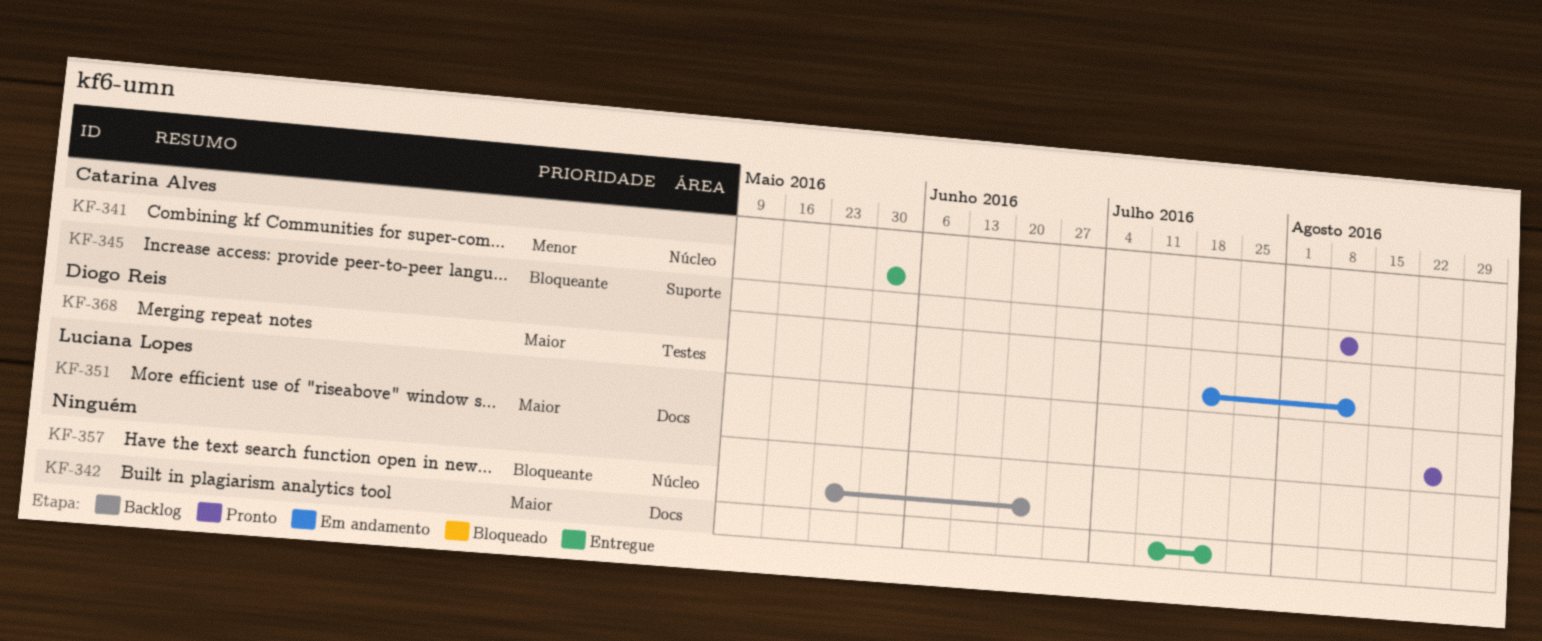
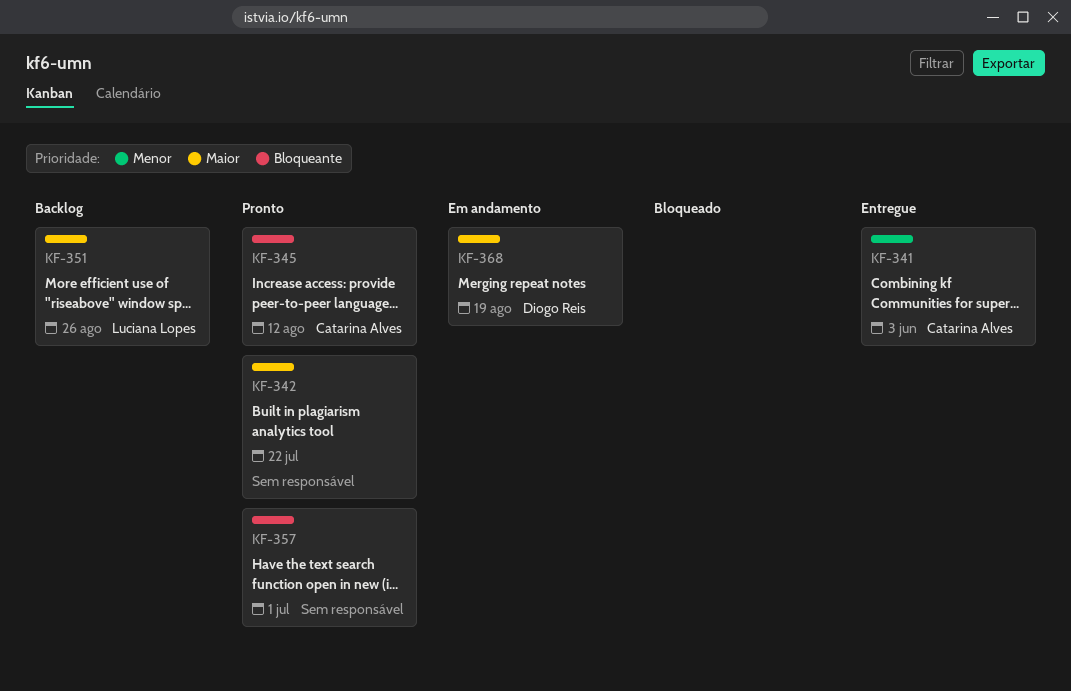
KF-342, status: Entregue -> Pronto
KF-351, status: Pronto -> Backlog
KF-357, status: Backlog -> Pronto
KF-357, due: Jun 24 -> Jul 1
KF-368, due: Aug 12 -> Aug 19

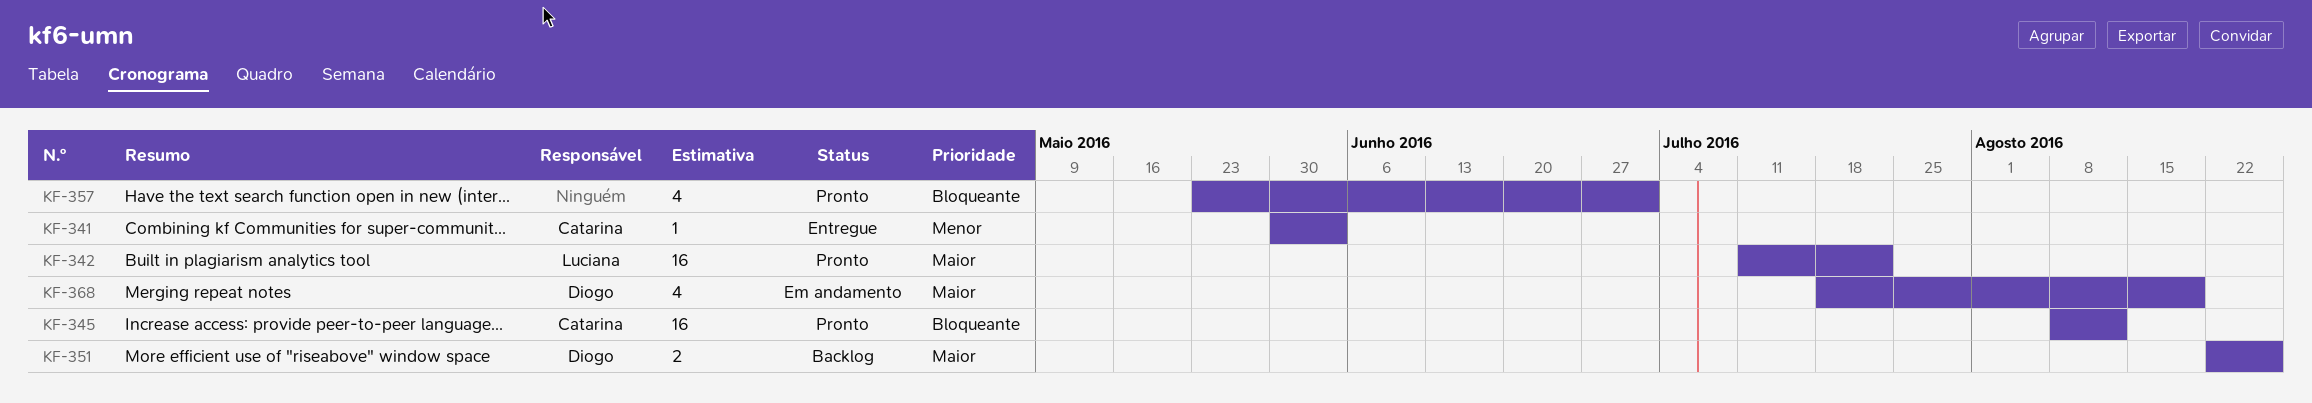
KF-342, owner: none -> Luciana Lopes
KF-351, owner: Luciana Lopes -> Diogo Reis

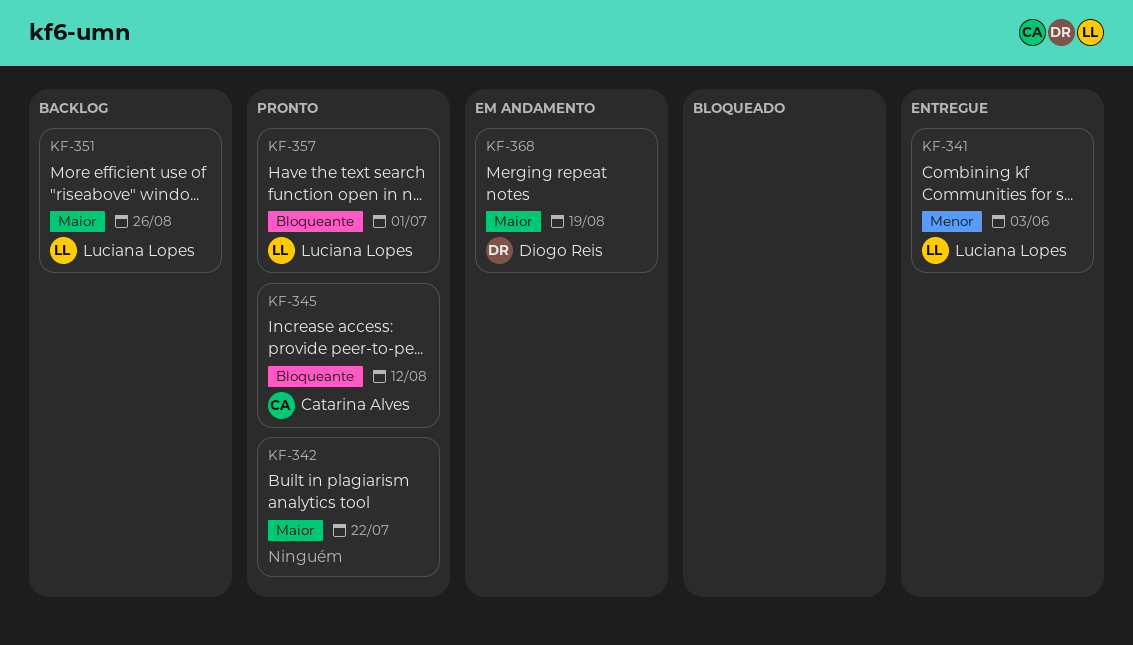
KF-341, owner: Catarina Alves -> Luciana Lopes
KF-342, owner: Luciana Lopes -> none
KF-351, owner: Diogo Reis -> Luciana Lopes
KF-357, owner: none -> Luciana Lopes

